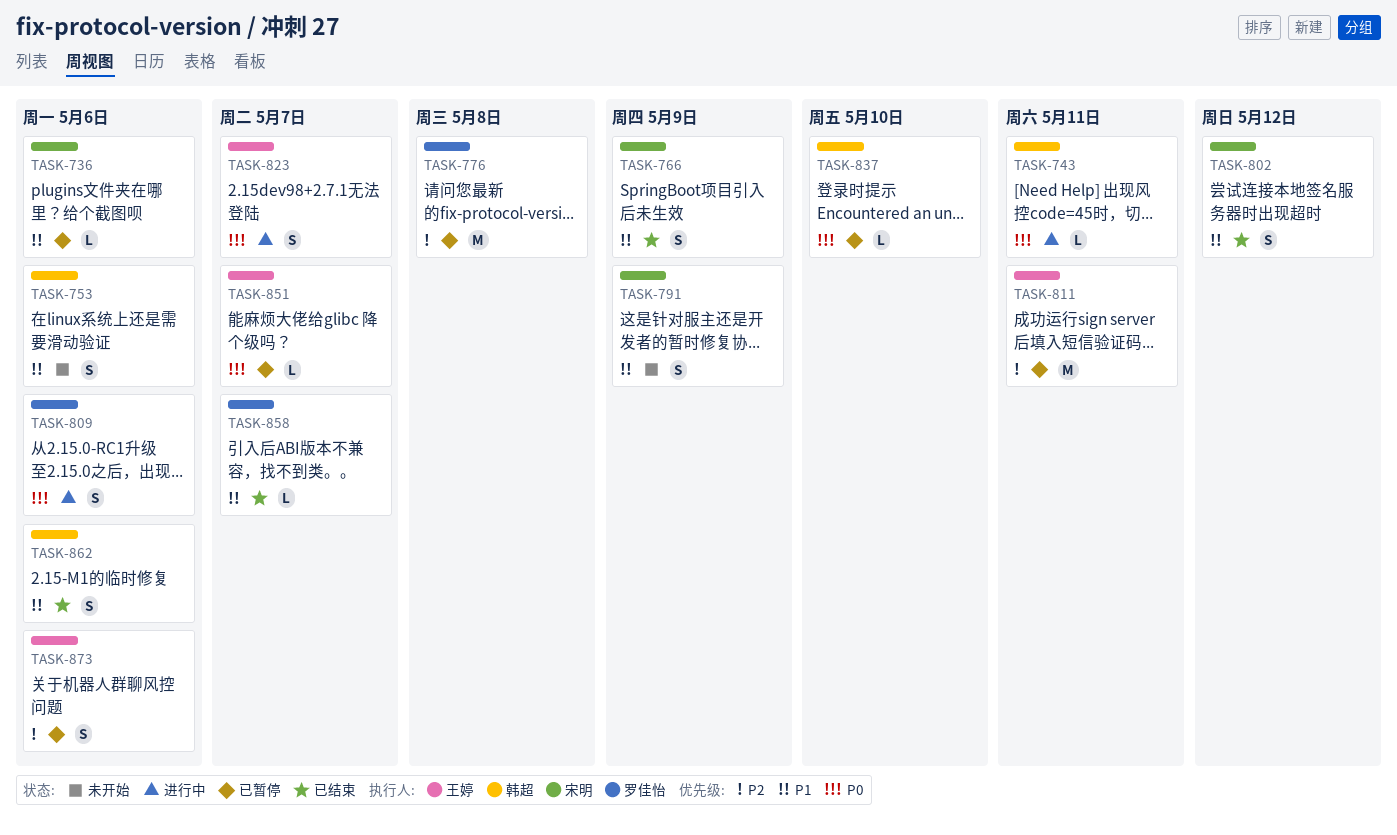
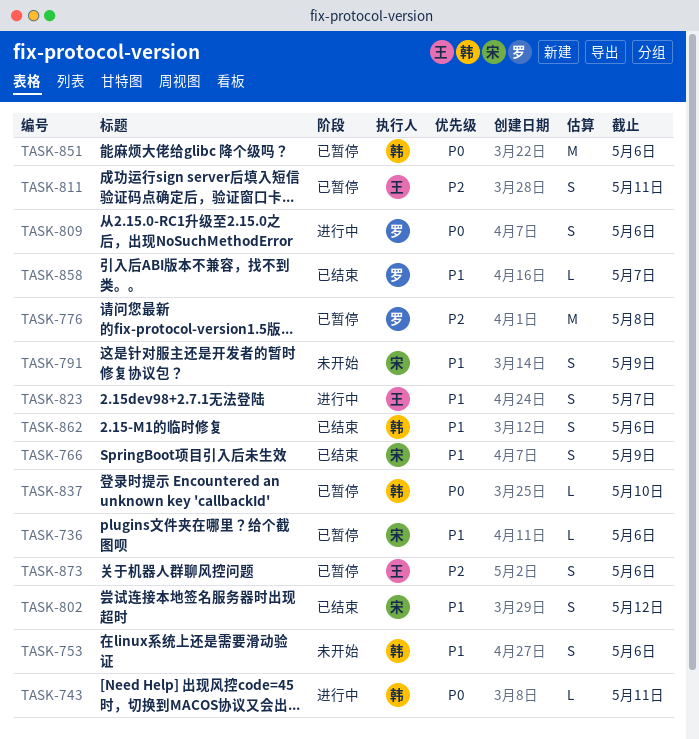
TASK-811, estimate: M -> S
TASK-823, priority: P0 -> P1
TASK-851, owner: 王婷 -> 韩超
TASK-851, estimate: L -> M
TASK-851, due: May 7 -> May 6

